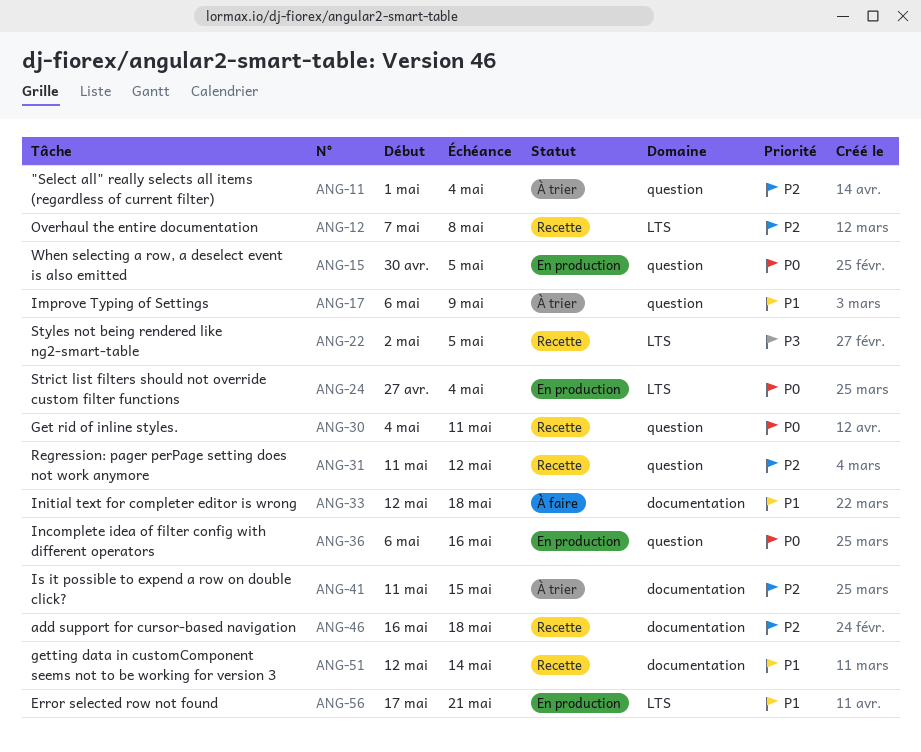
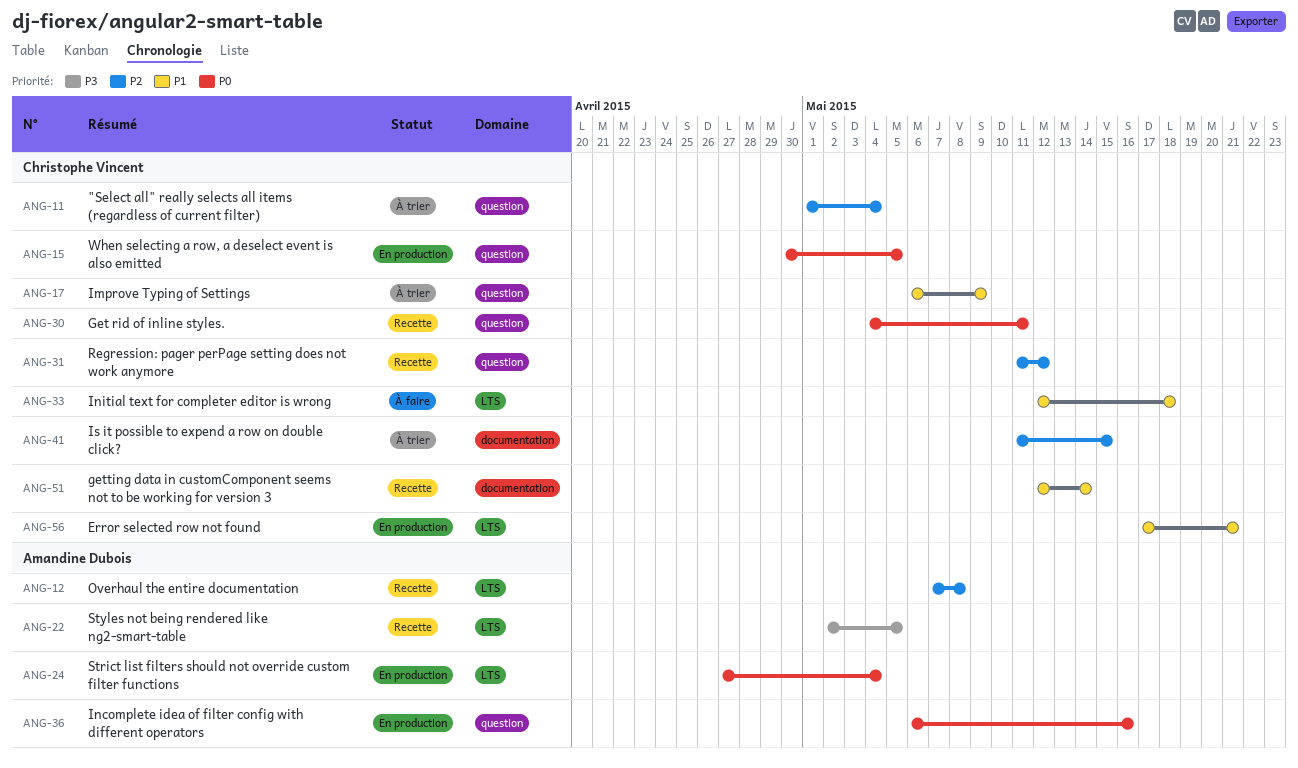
ANG-33, label: documentation -> LTS
ANG-46: present -> none

